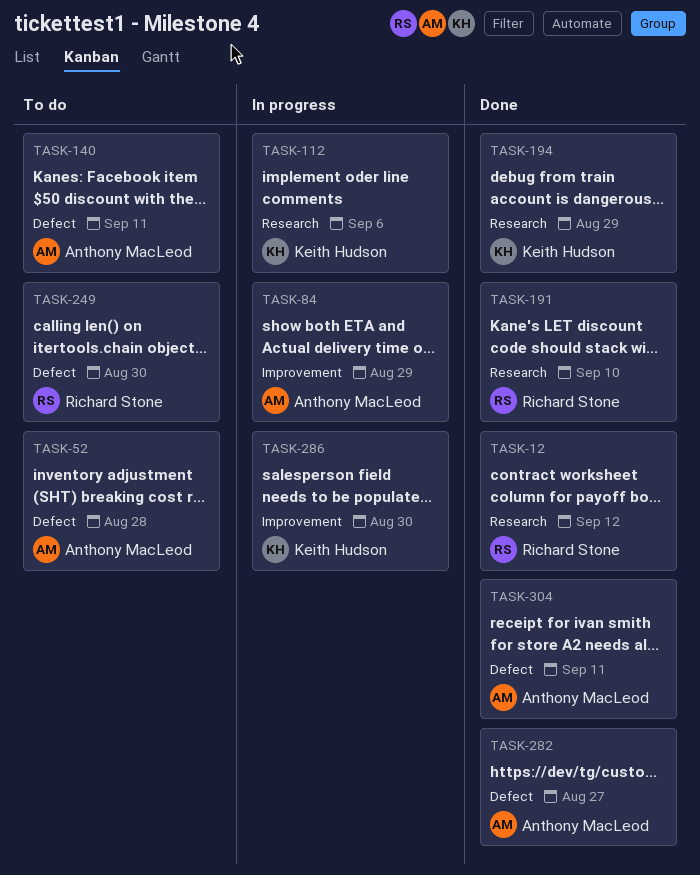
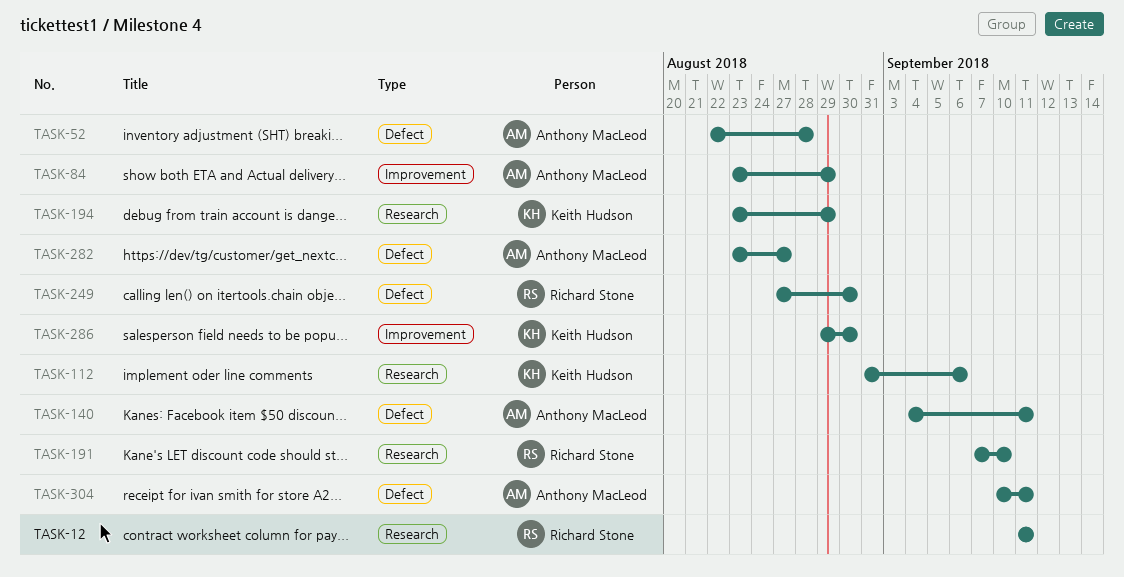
TASK-12, due: Sep 12 -> Sep 11

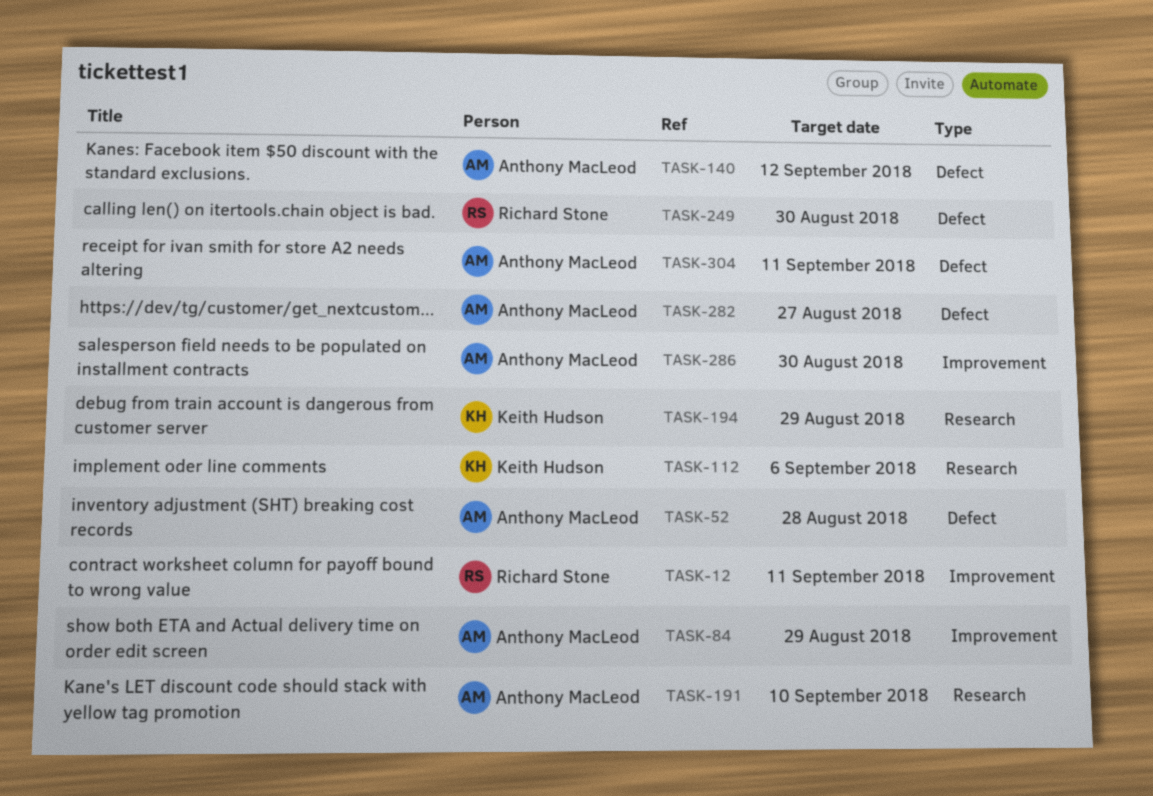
TASK-12, label: Research -> Improvement
TASK-140, due: Sep 11 -> Sep 12
TASK-191, owner: Richard Stone -> Anthony MacLeod
TASK-286, owner: Keith Hudson -> Anthony MacLeod

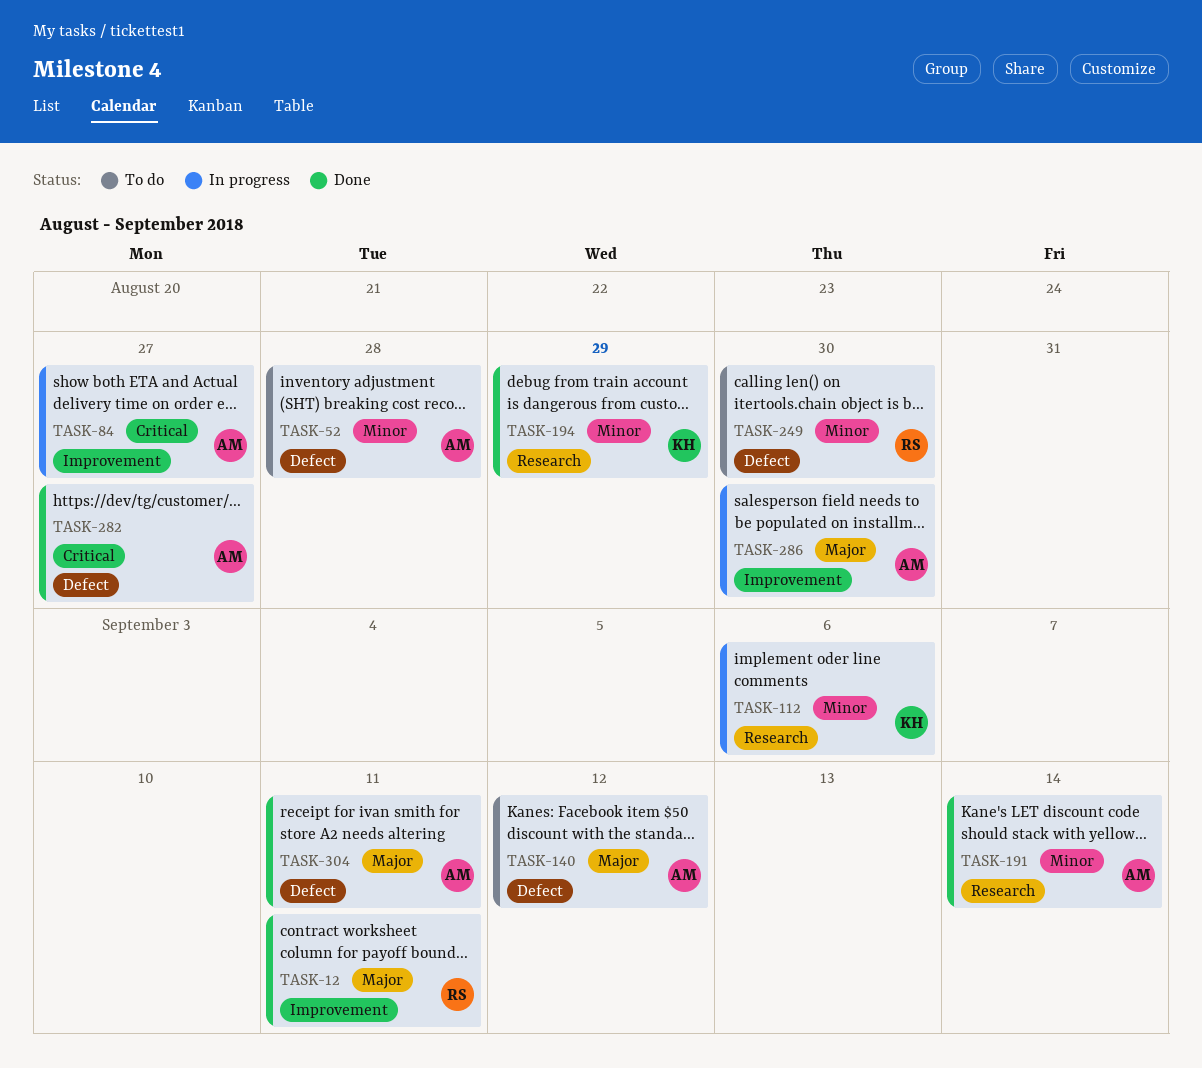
TASK-84, due: Aug 29 -> Aug 27
TASK-191, due: Sep 10 -> Sep 14

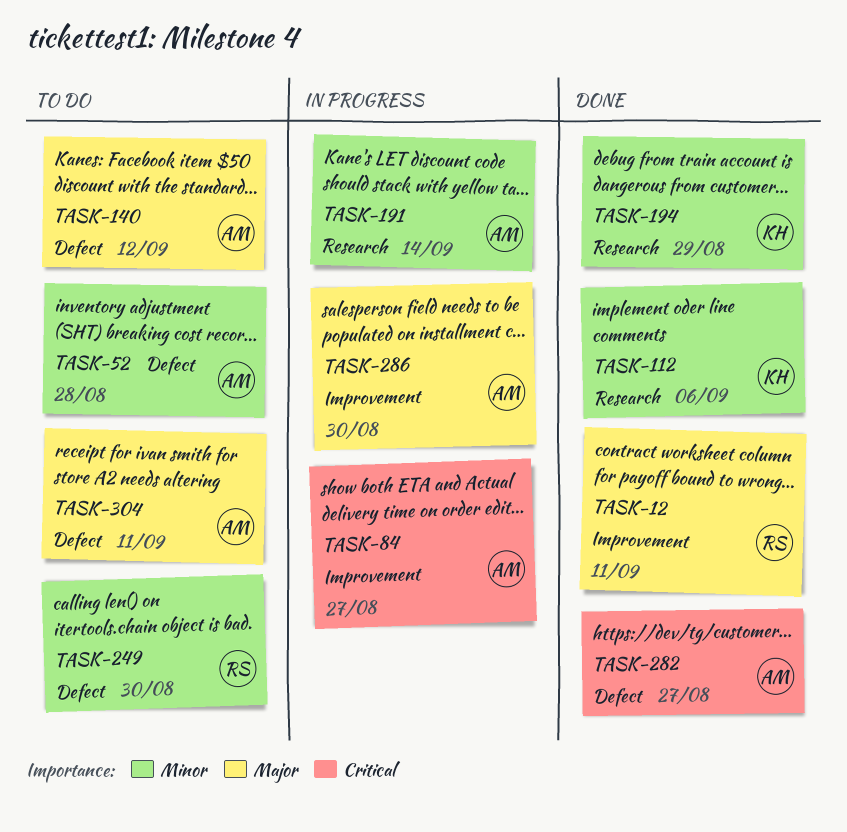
TASK-112, status: In progress -> Done
TASK-191, status: Done -> In progress
TASK-304, status: Done -> To do

